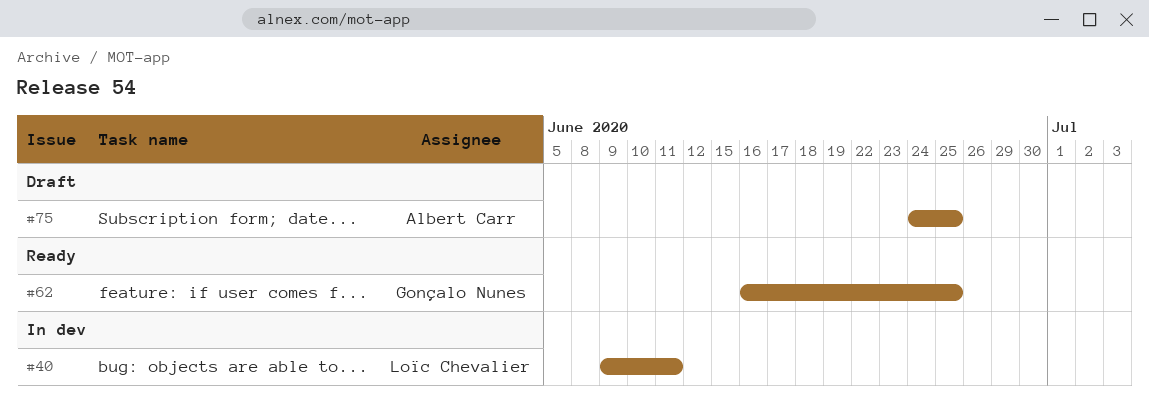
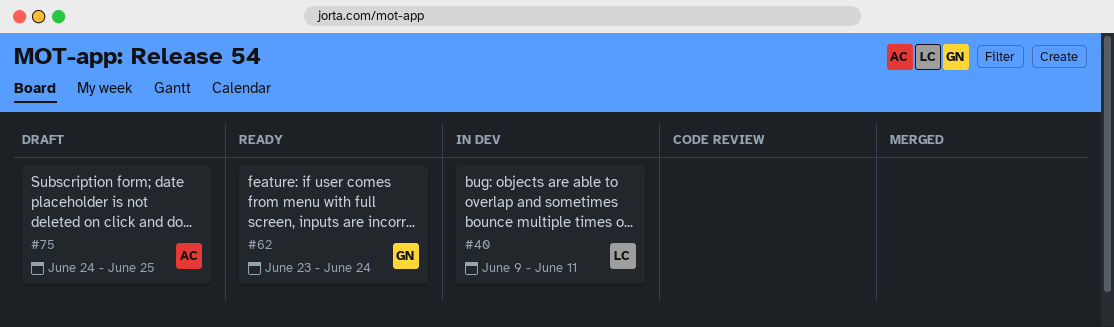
#62, start: Jun 16 -> Jun 23
#62, due: Jun 25 -> Jun 24

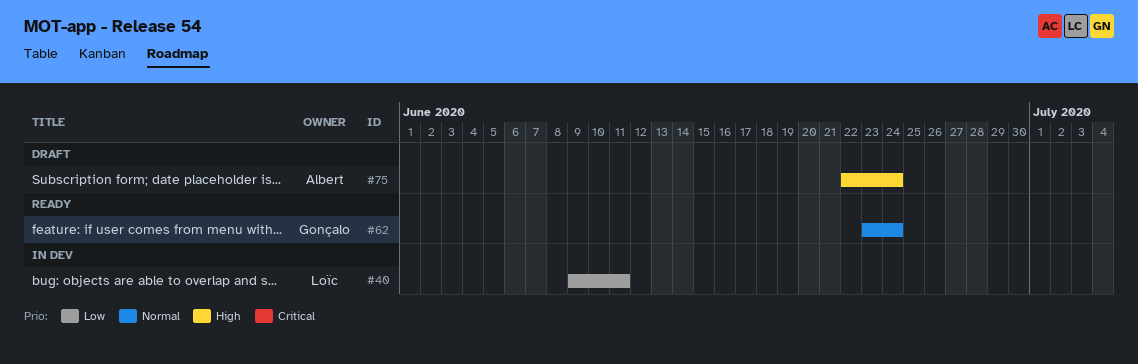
#75, start: Jun 24 -> Jun 22
#75, due: Jun 25 -> Jun 24

